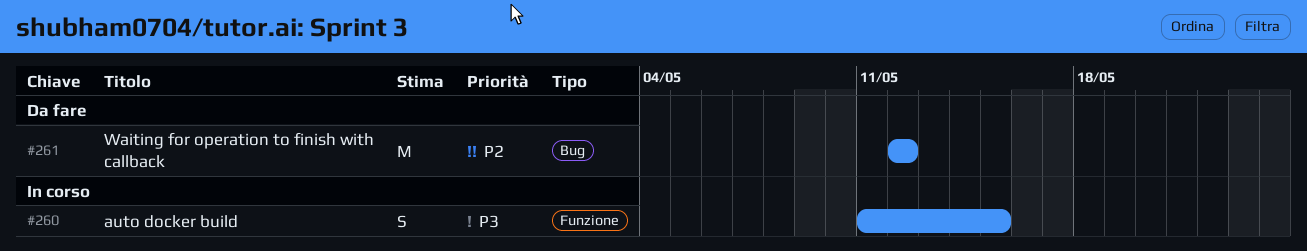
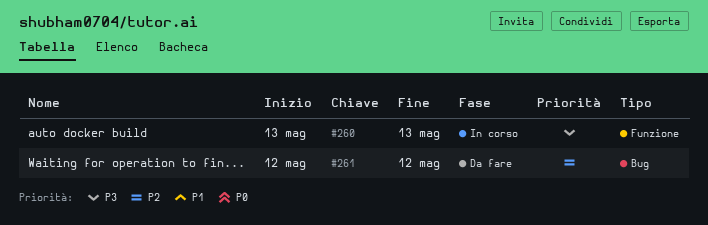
#260, start: May 11 -> May 13
#260, due: May 15 -> May 13

